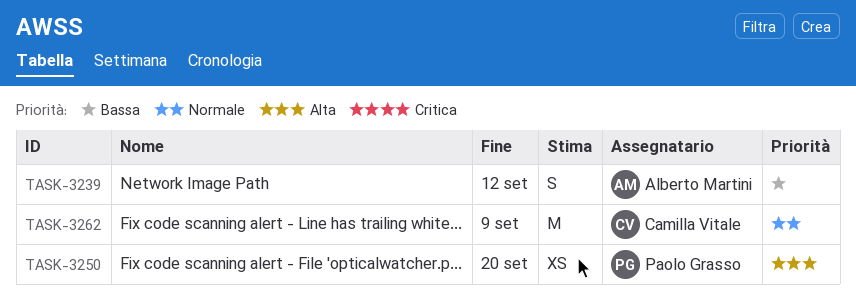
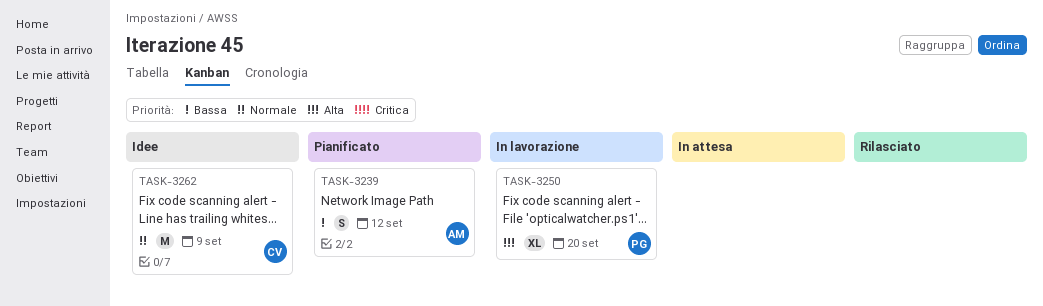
TASK-3250, estimate: XS -> XL

